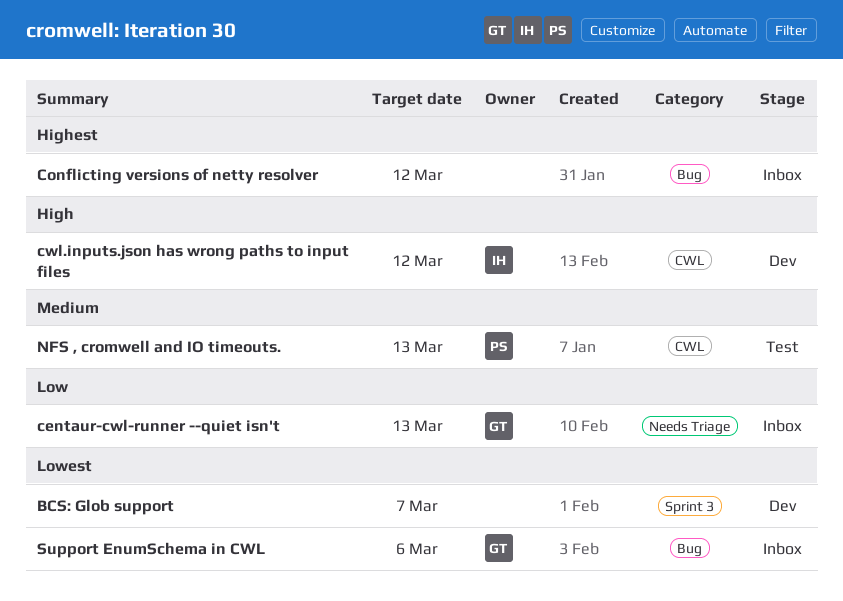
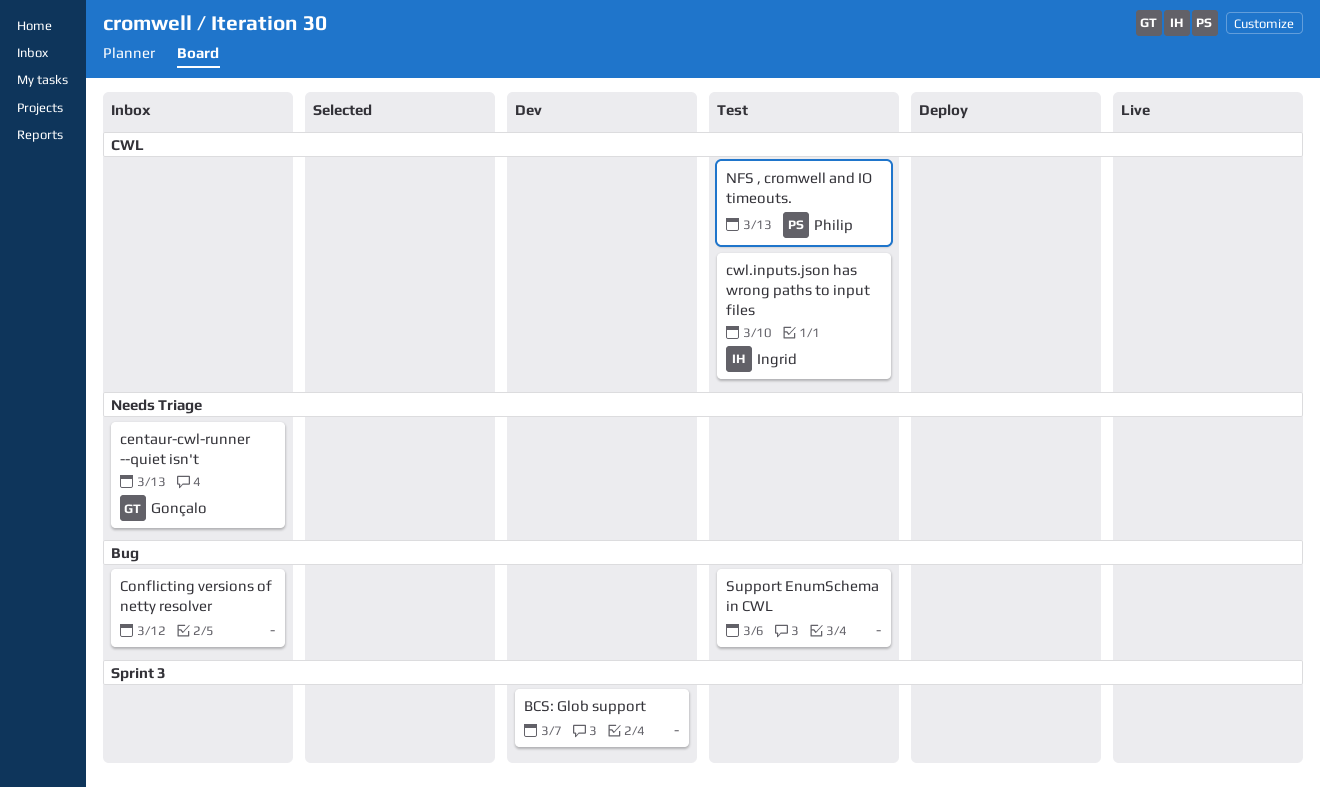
cwl.inputs.json has wrong paths to input files, status: Dev -> Test
cwl.inputs.json has wrong paths to input files, due: Mar 12 -> Mar 10
Support EnumSchema in CWL, status: Inbox -> Test
Support EnumSchema in CWL, owner: Gonçalo -> none

